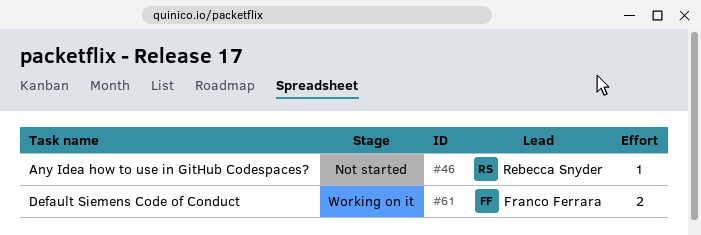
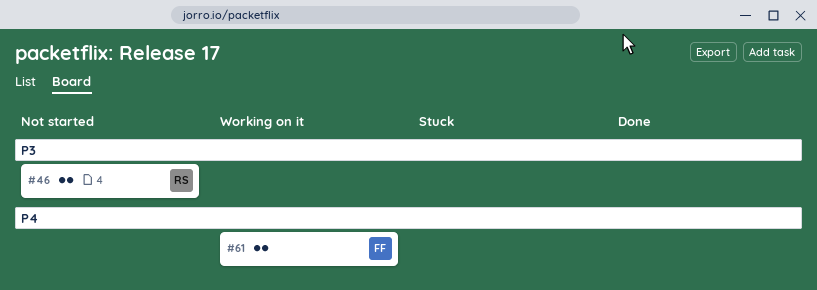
#46, estimate: 1 -> 2

